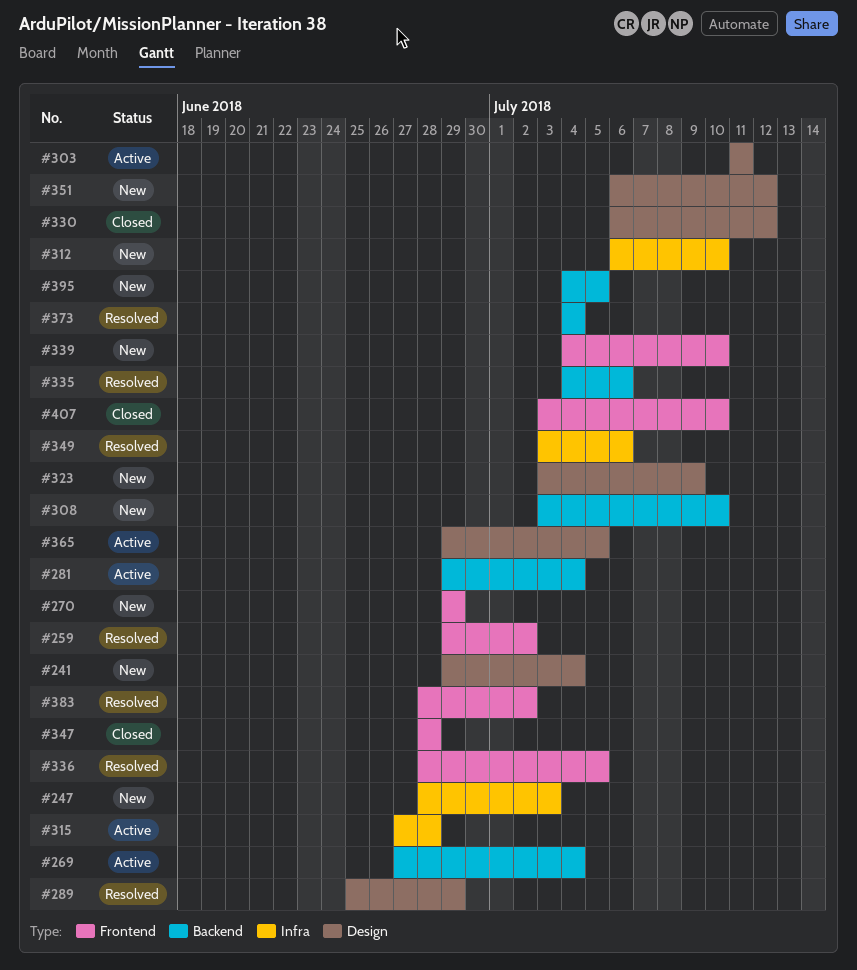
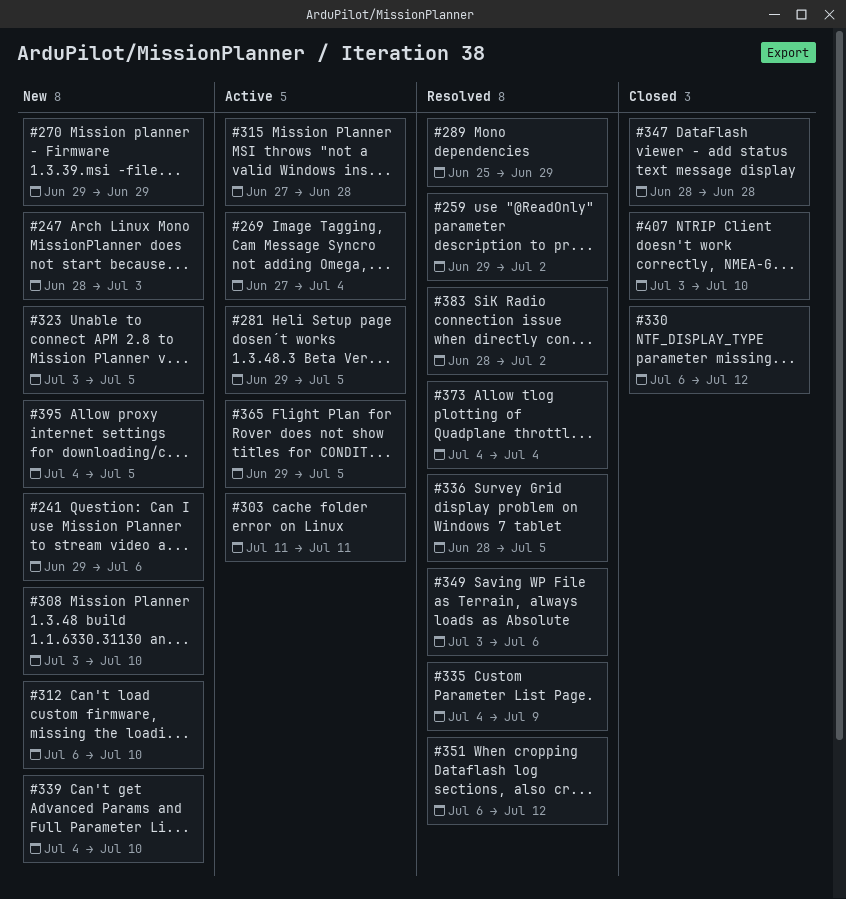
#241, due: Jul 4 -> Jul 6
#281, due: Jul 4 -> Jul 5
#323, due: Jul 9 -> Jul 5
#335, due: Jul 6 -> Jul 9
#351, status: New -> Resolved

